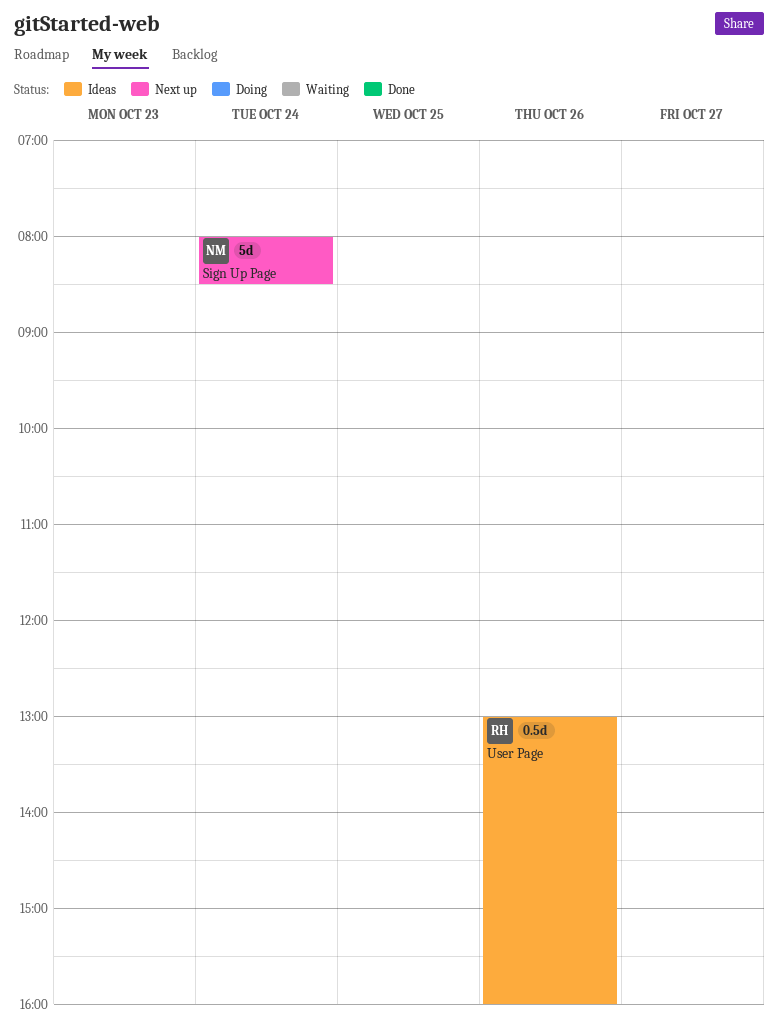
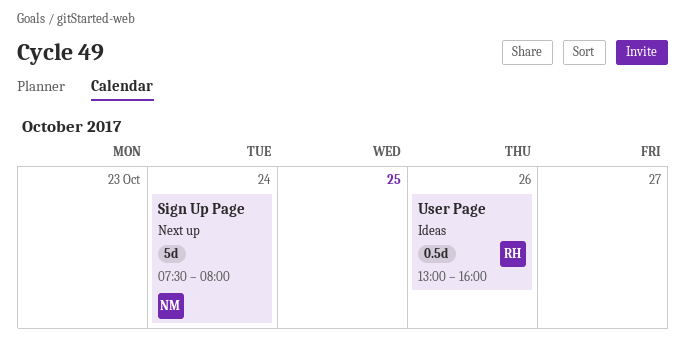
Sign Up Page, begins: 08:00 -> 07:30
Sign Up Page, ends: 08:30 -> 08:00

